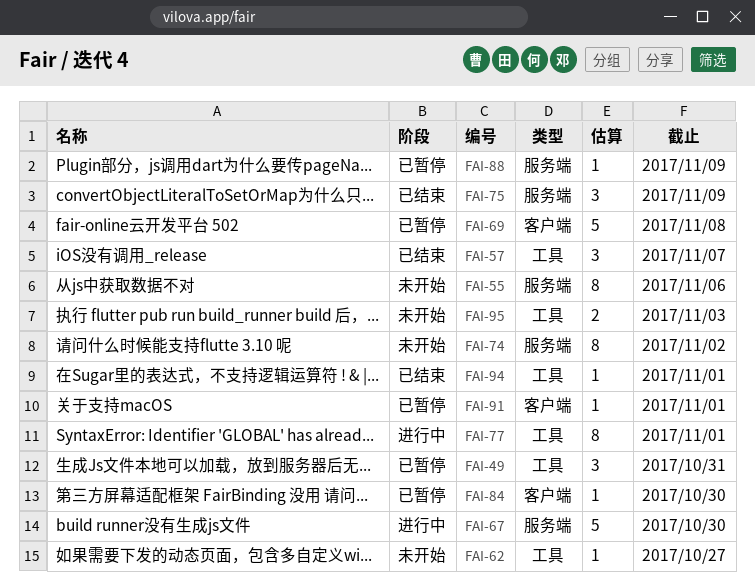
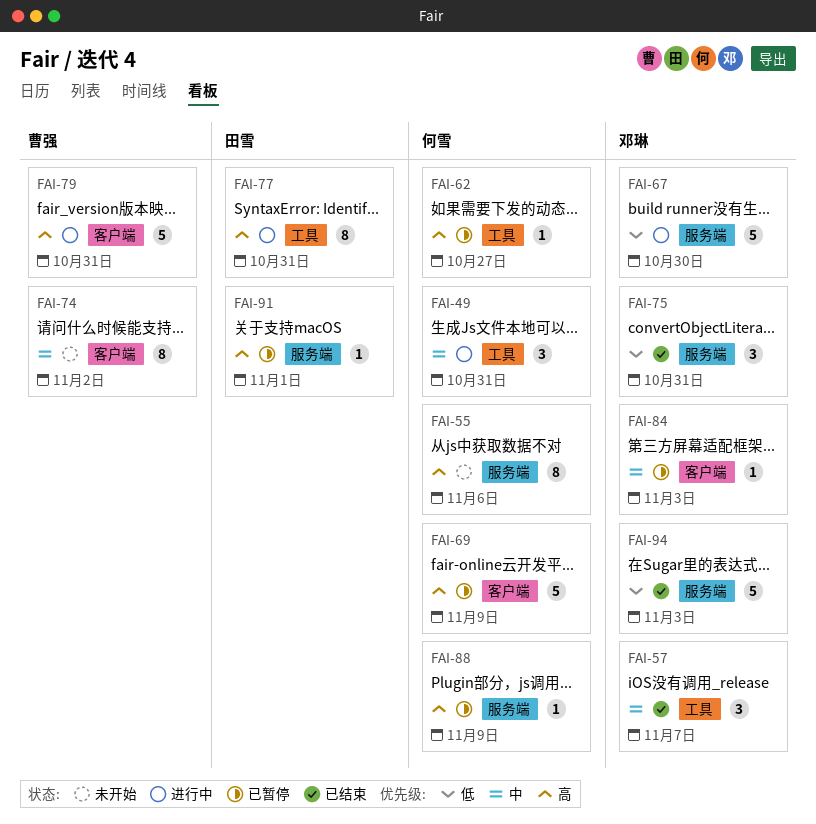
FAI-49, status: 已暂停 -> 进行中
FAI-62, status: 未开始 -> 已暂停
FAI-69, due: Nov 8 -> Nov 9
FAI-74, label: 服务端 -> 客户端
FAI-75, due: Nov 9 -> Oct 31
FAI-77, due: Nov 1 -> Oct 31
FAI-79: none -> present
FAI-84, due: Oct 30 -> Nov 3
FAI-91, label: 客户端 -> 服务端
FAI-94, label: 工具 -> 服务端
FAI-94, estimate: 1 -> 5
FAI-94, due: Nov 1 -> Nov 3
FAI-95: present -> none

